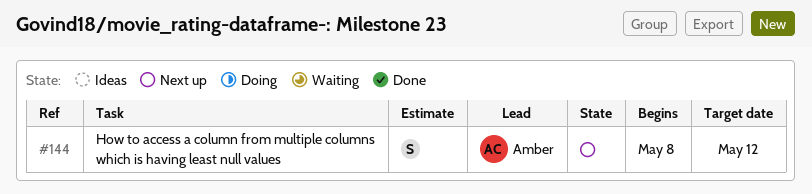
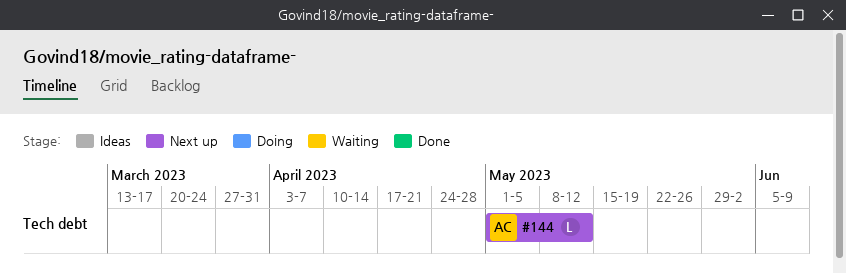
#144, estimate: S -> L
#144, start: May 8 -> May 1

